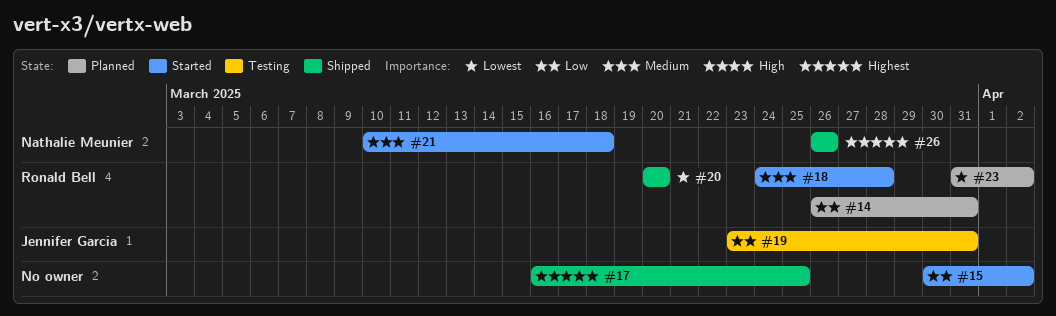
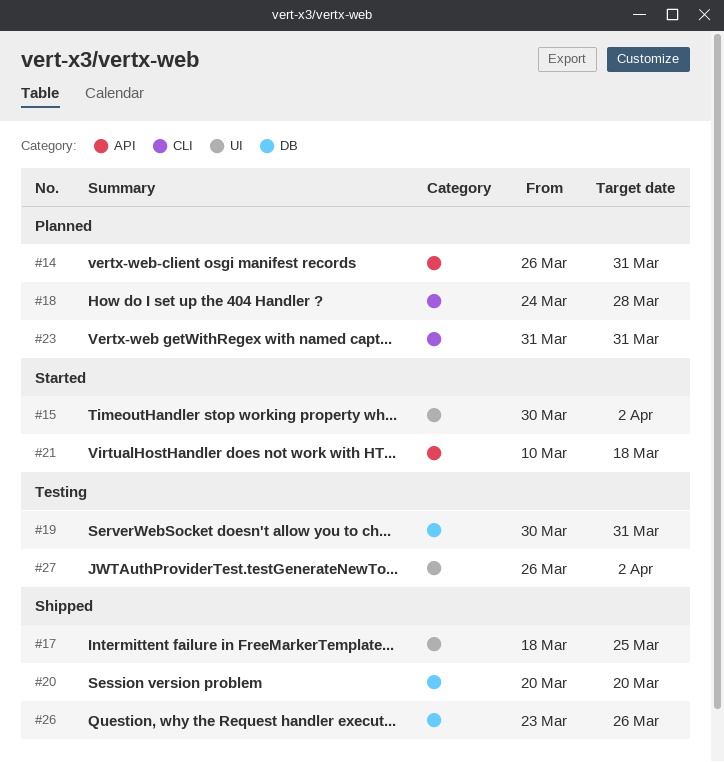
#17, start: Mar 16 -> Mar 18
#18, status: Started -> Planned
#19, start: Mar 23 -> Mar 30
#23, due: Apr 2 -> Mar 31
#26, start: Mar 26 -> Mar 23
#27: none -> present

